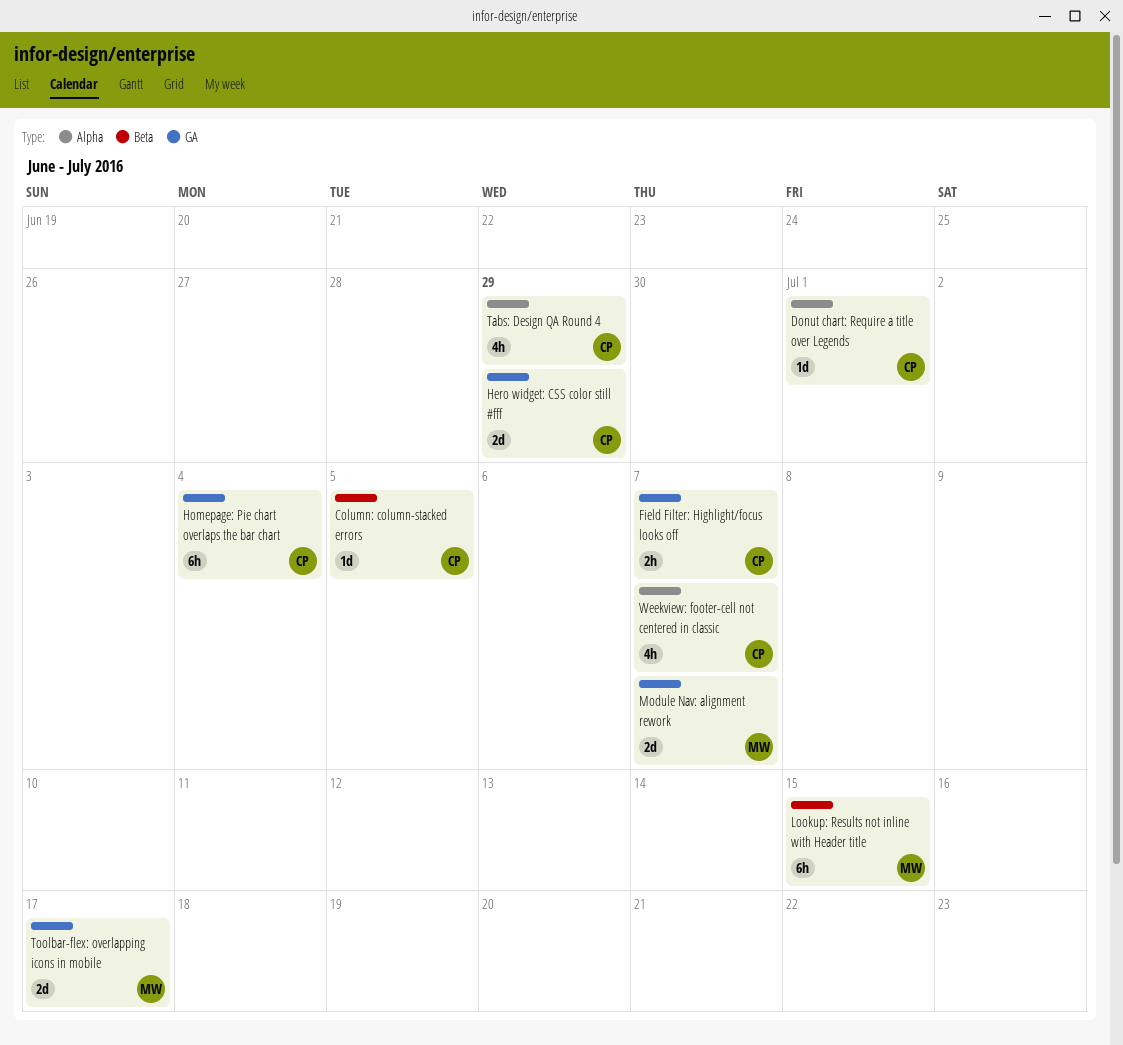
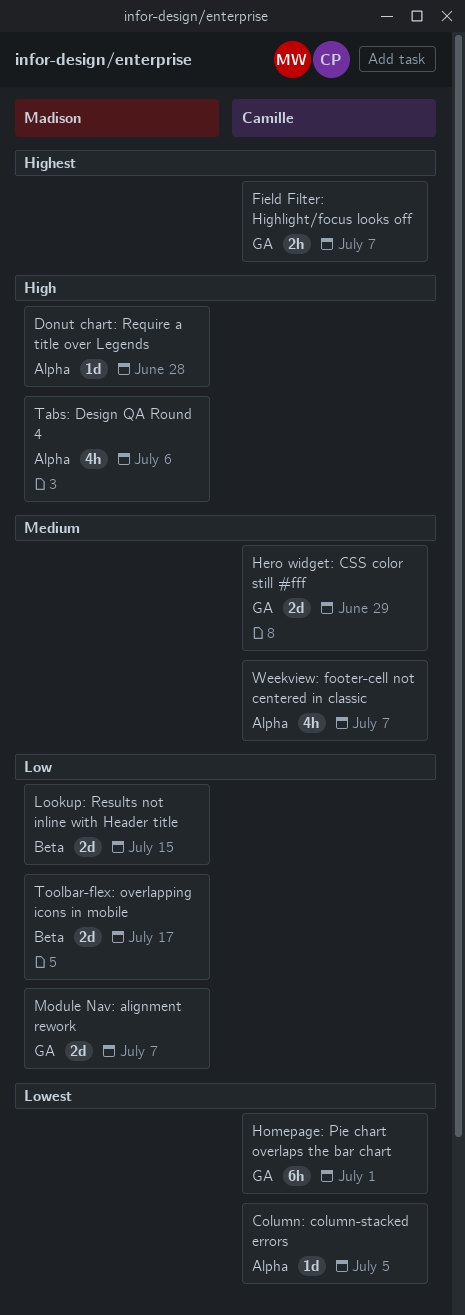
Column: column-stacked errors, label: Beta -> Alpha
Donut chart: Require a title over Legends, owner: Camille -> Madison
Donut chart: Require a title over Legends, due: Jul 1 -> Jun 28
Homepage: Pie chart overlaps the bar chart, due: Jul 4 -> Jul 1
Lookup: Results not inline with Header title, estimate: 6h -> 2d
Tabs: Design QA Round 4, owner: Camille -> Madison
Tabs: Design QA Round 4, due: Jun 29 -> Jul 6
Toolbar-flex: overlapping icons in mobile, label: GA -> Beta

